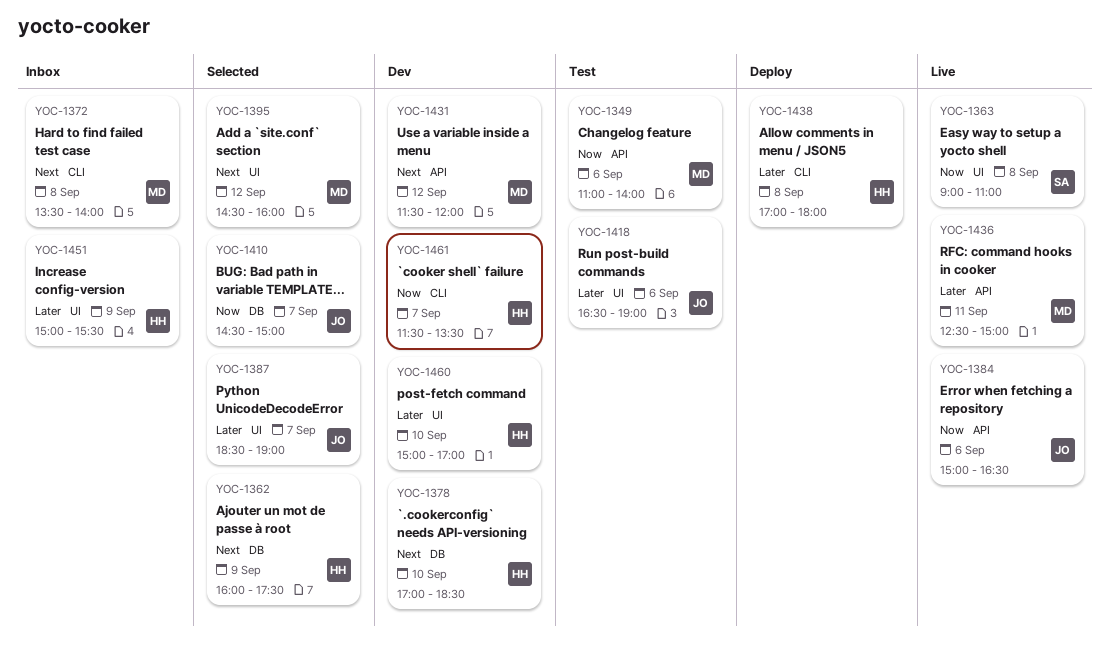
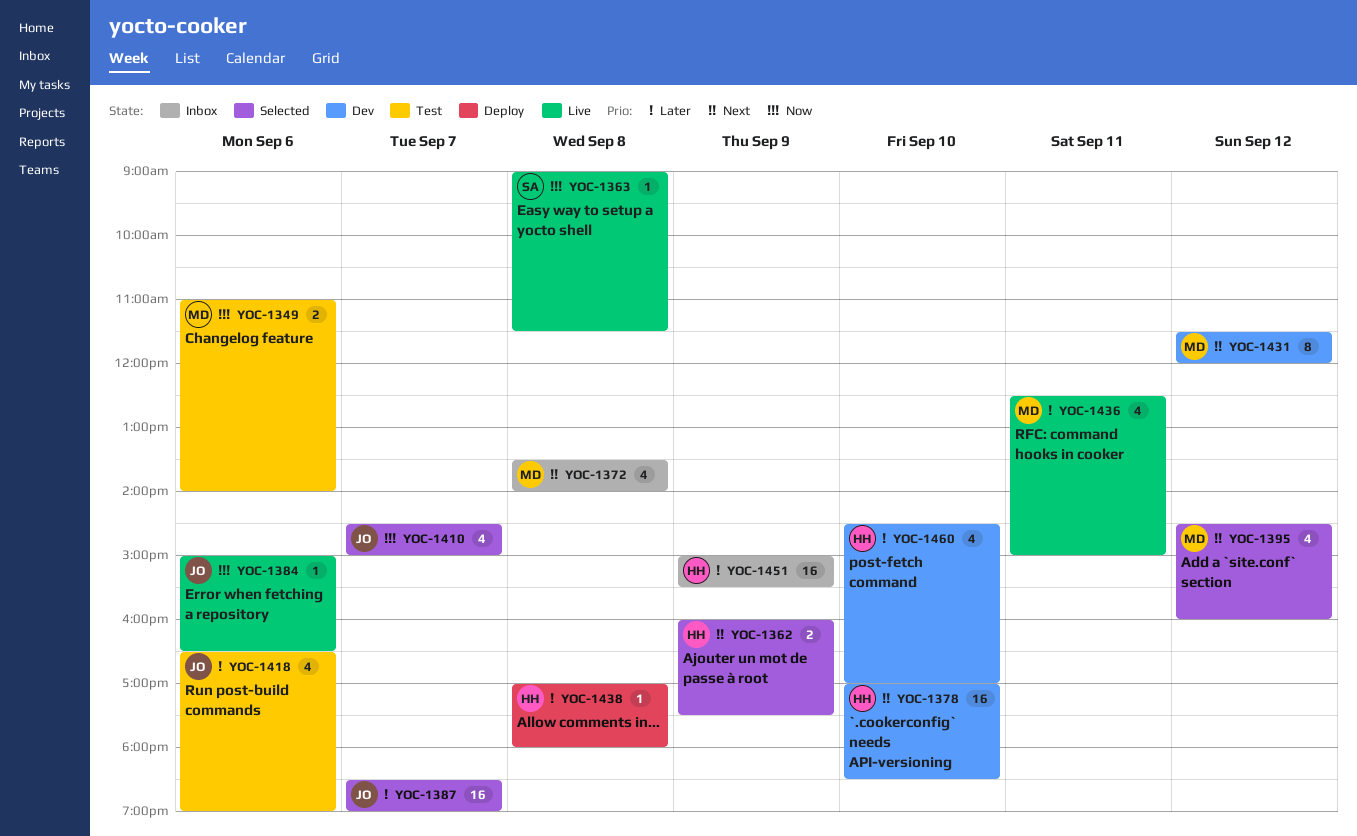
YOC-1363, ends: 11:00 -> 11:30
YOC-1460, begins: 15:00 -> 14:30
YOC-1461: present -> none

